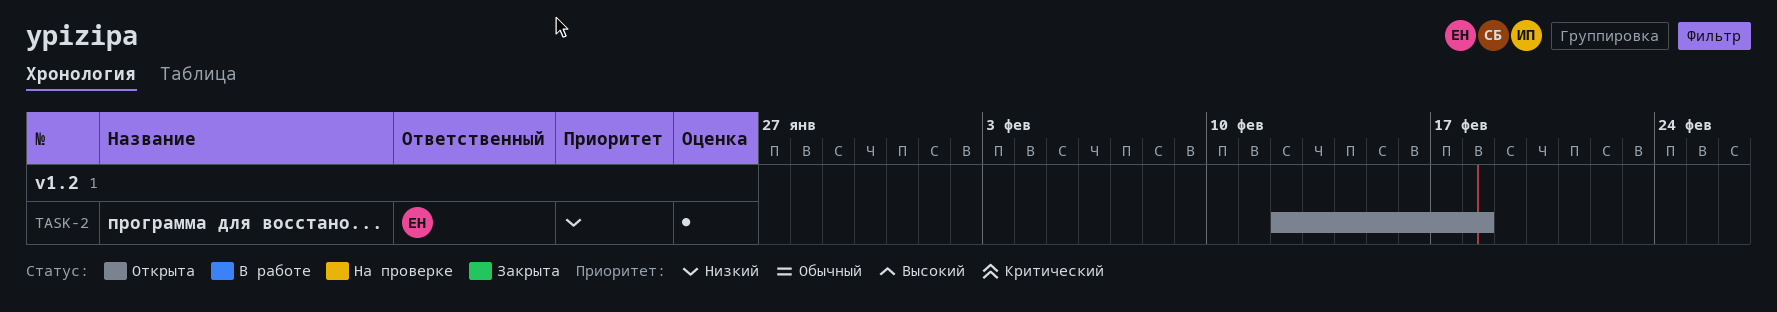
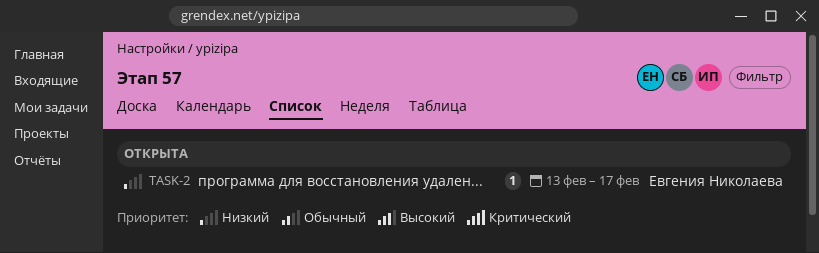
TASK-2, start: Feb 12 -> Feb 13
TASK-2, due: Feb 18 -> Feb 17

